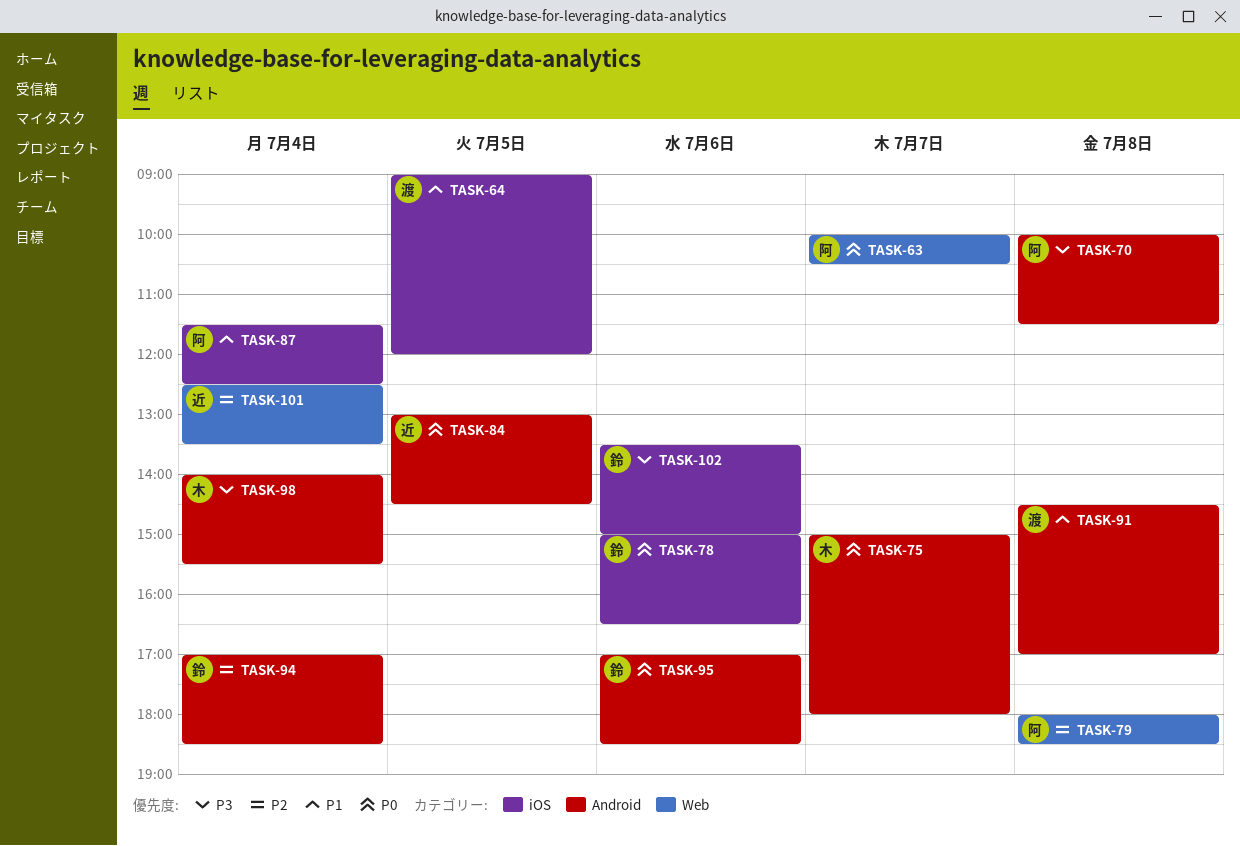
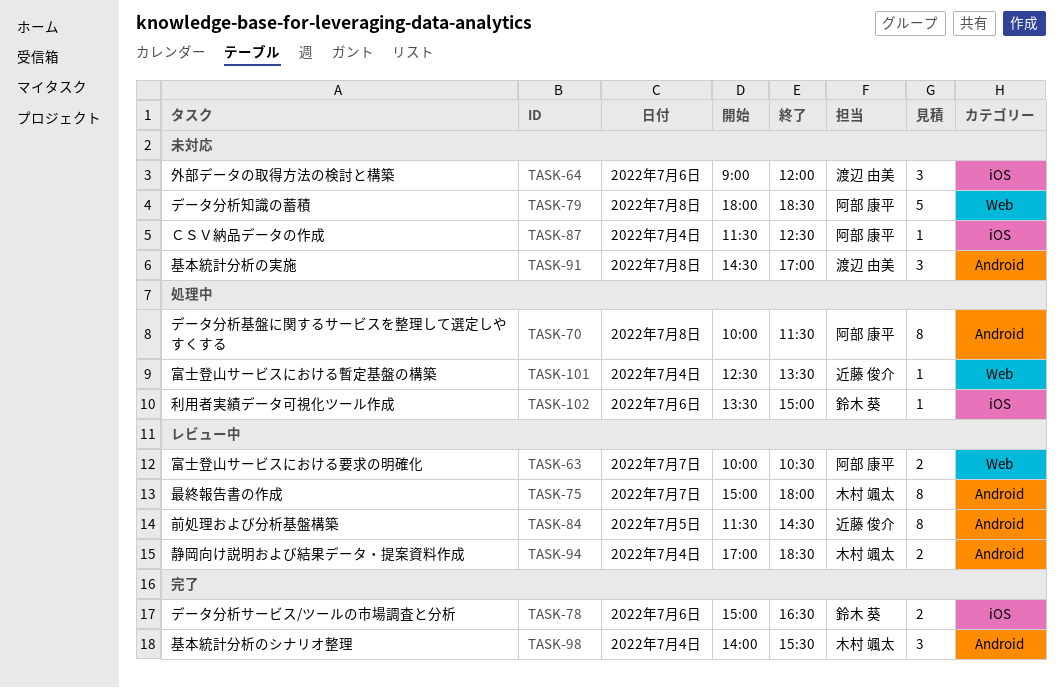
TASK-64, day: Jul 5 -> Jul 6
TASK-84, begins: 13:00 -> 11:30
TASK-94, owner: 鈴木 葵 -> 木村 颯太
TASK-95: present -> none

